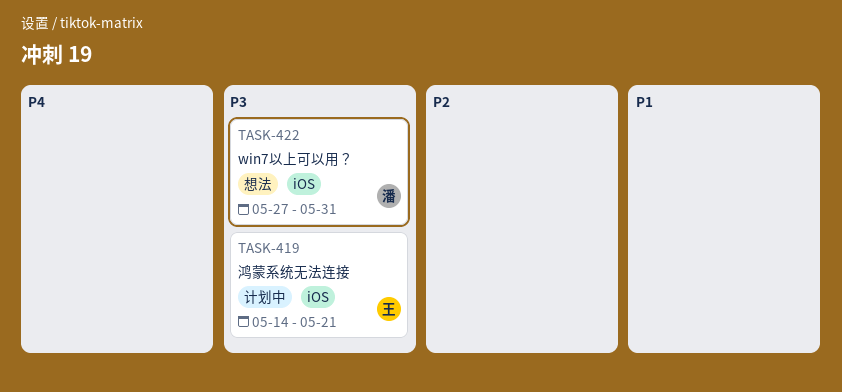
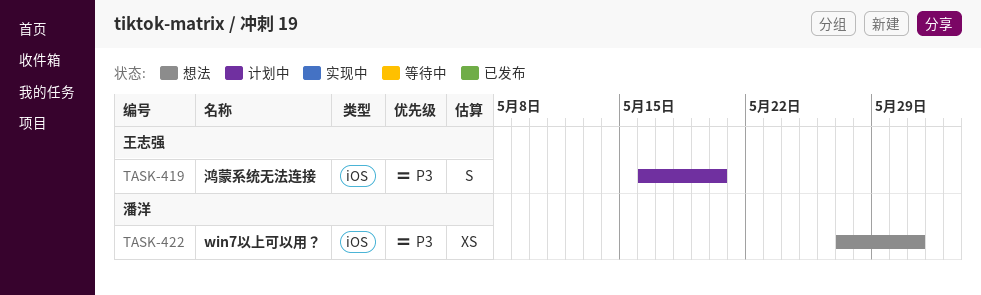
TASK-419, start: May 14 -> May 16
TASK-419, due: May 21 -> May 20

